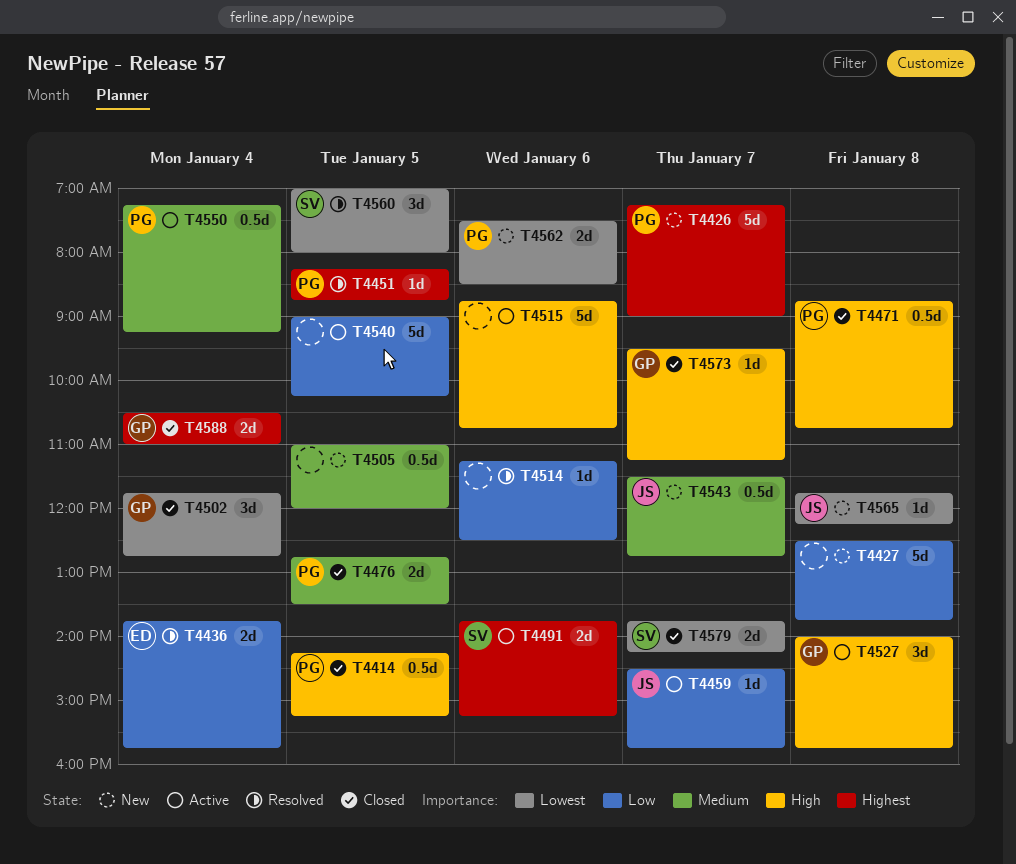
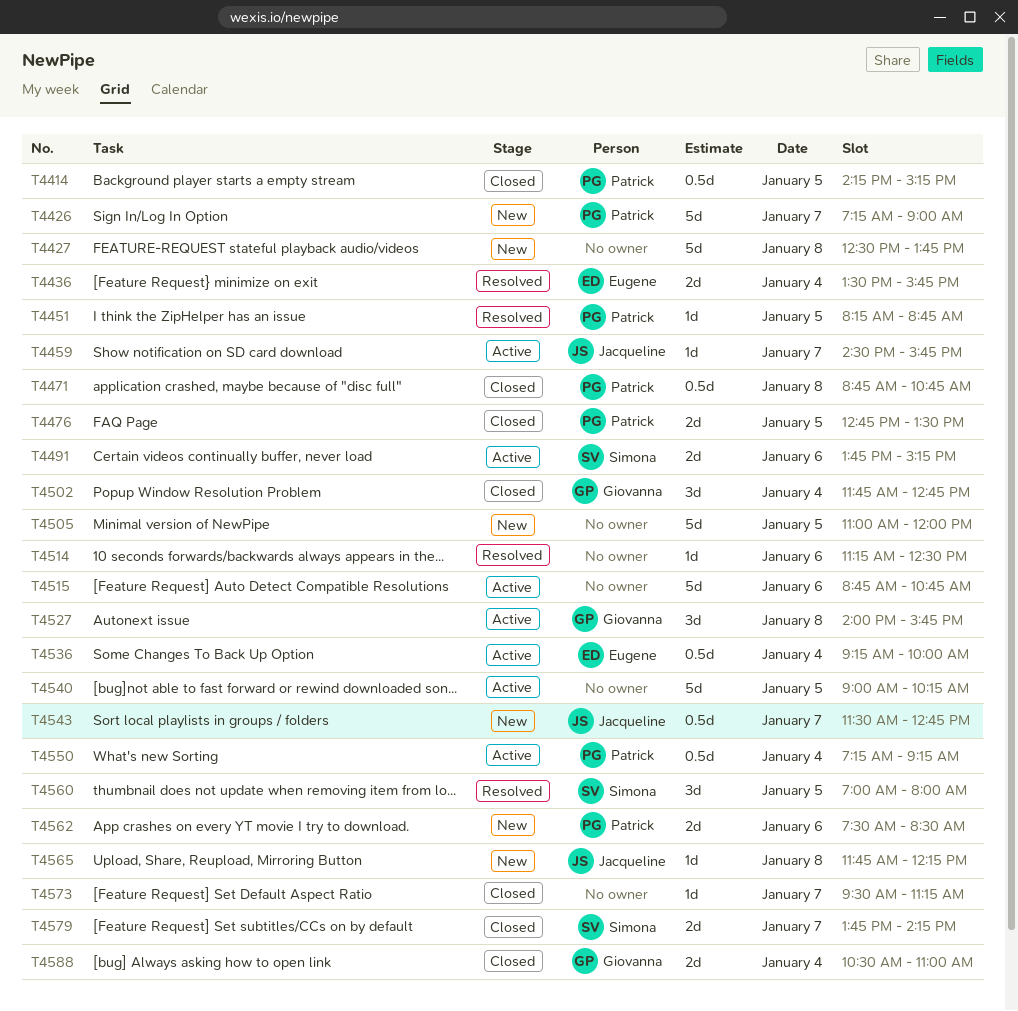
T4436, begins: 13:45 -> 13:30
T4505, estimate: 0.5d -> 5d
T4536: none -> present
T4573, owner: Giovanna -> none

